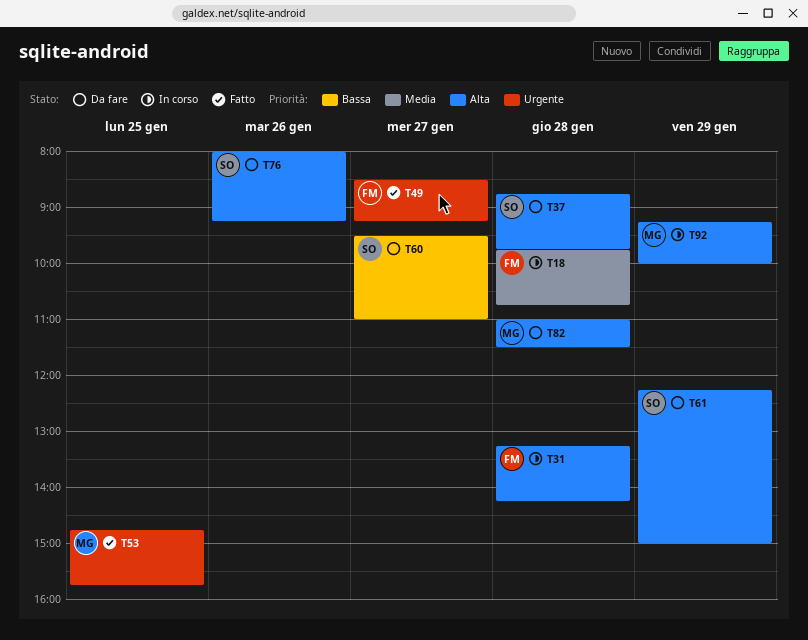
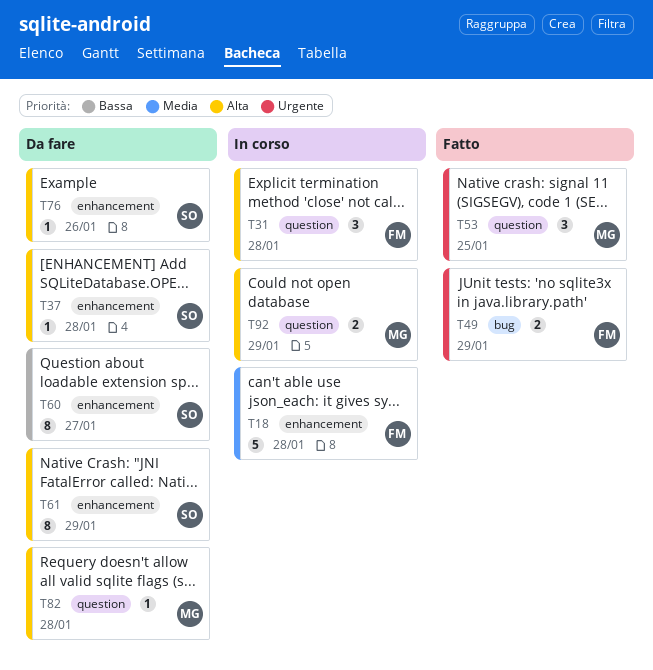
T49, day: Jan 27 -> Jan 29

